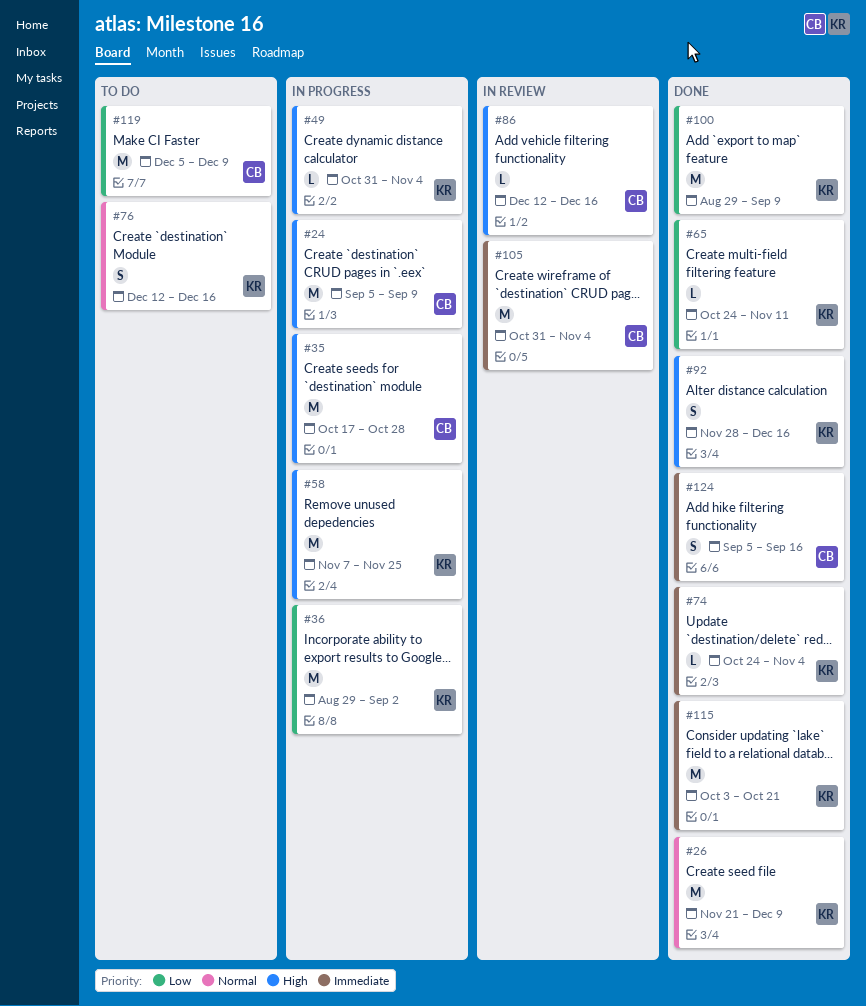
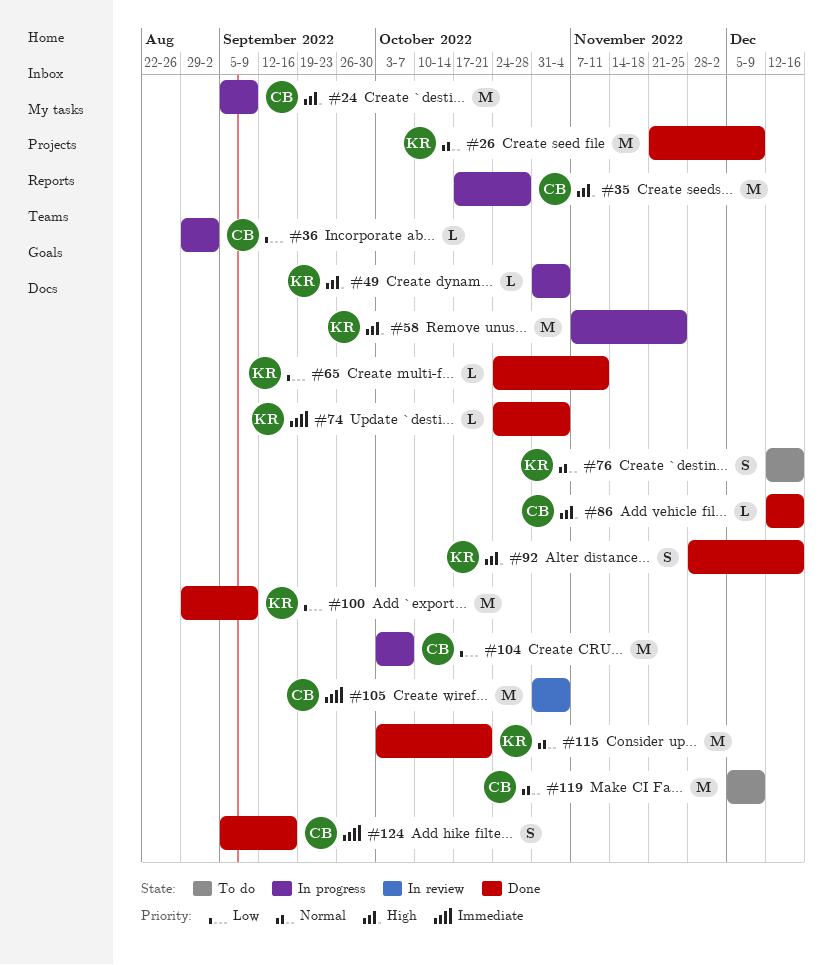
#36, owner: KR -> CB
#36, estimate: M -> L
#86, status: In review -> Done
#104: none -> present
#115, priority: Immediate -> Normal
#119, priority: Low -> Normal

